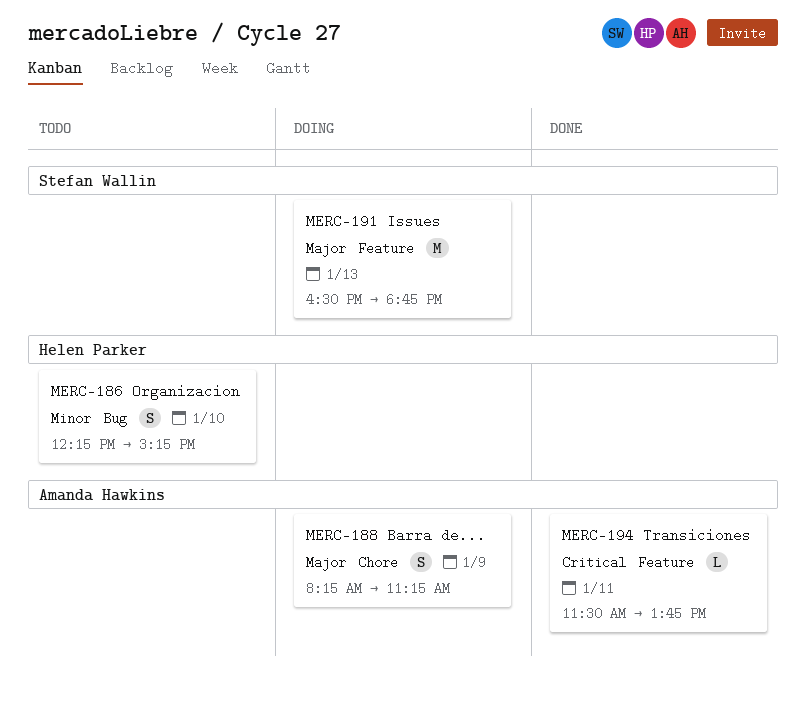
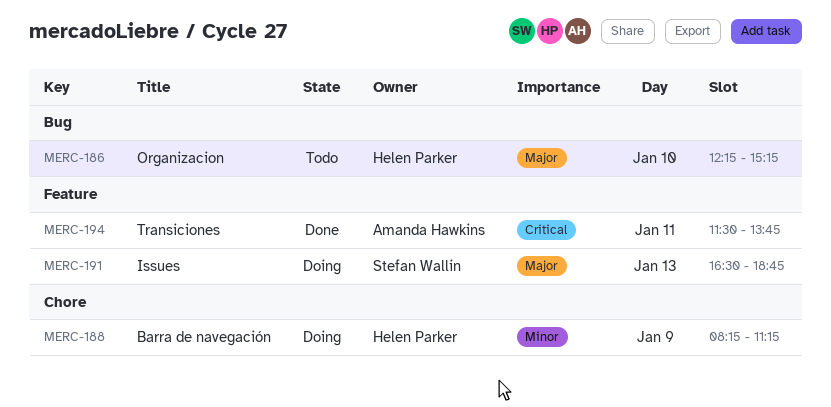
MERC-186, priority: Minor -> Major
MERC-188, owner: Amanda Hawkins -> Helen Parker
MERC-188, priority: Major -> Minor

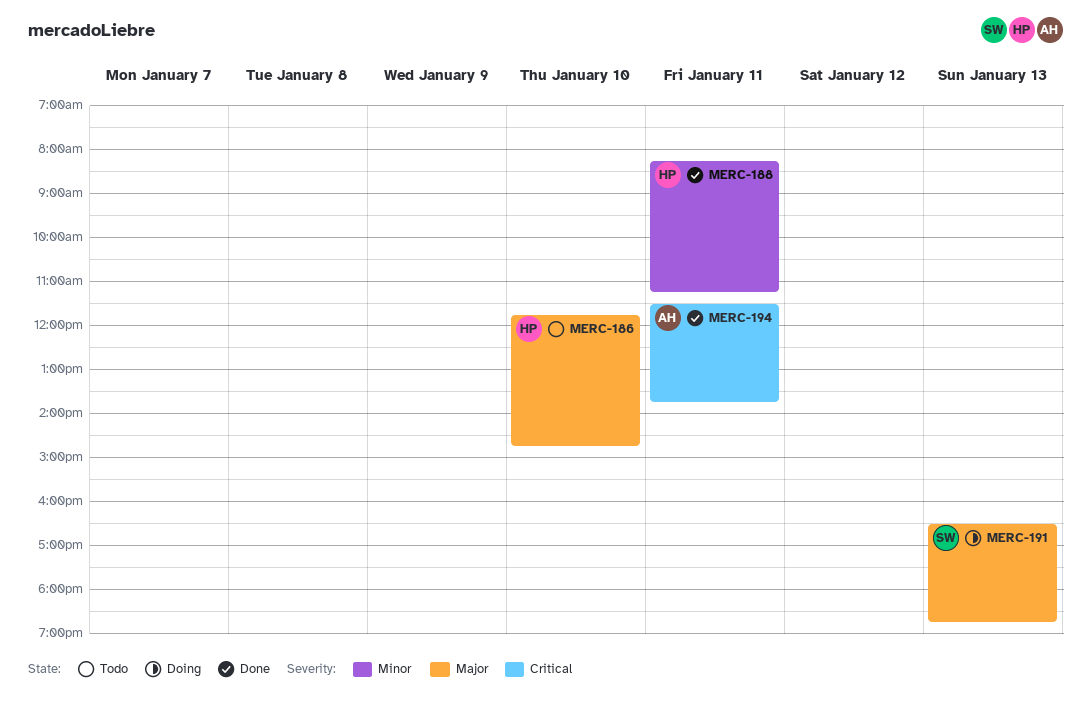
MERC-186, begins: 12:15 -> 11:45
MERC-186, ends: 15:15 -> 14:45
MERC-188, status: Doing -> Done
MERC-188, day: Jan 9 -> Jan 11

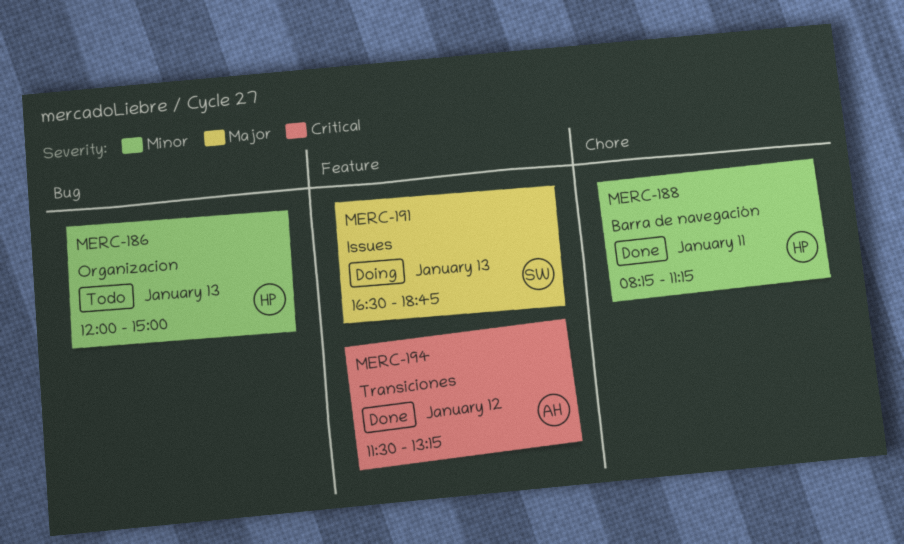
MERC-186, priority: Major -> Minor
MERC-186, day: Jan 10 -> Jan 13
MERC-186, begins: 11:45 -> 12:00
MERC-186, ends: 14:45 -> 15:00
MERC-194, day: Jan 11 -> Jan 12
MERC-194, ends: 13:45 -> 13:15

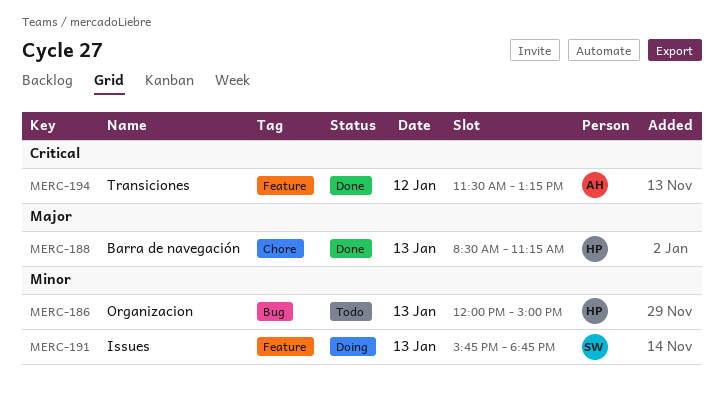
MERC-188, priority: Minor -> Major
MERC-188, day: Jan 11 -> Jan 13
MERC-188, begins: 08:15 -> 08:30
MERC-191, priority: Major -> Minor
MERC-191, begins: 16:30 -> 15:45

